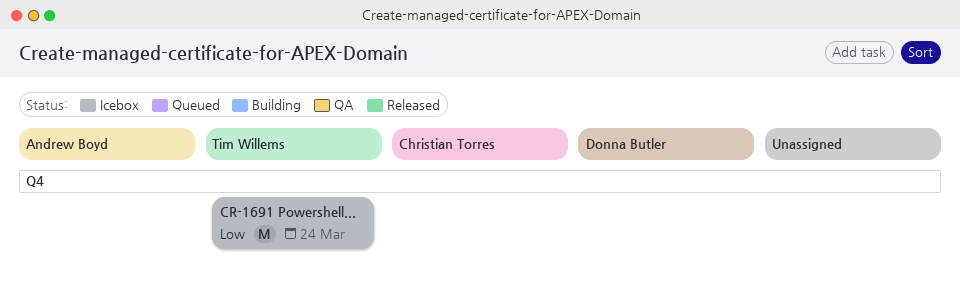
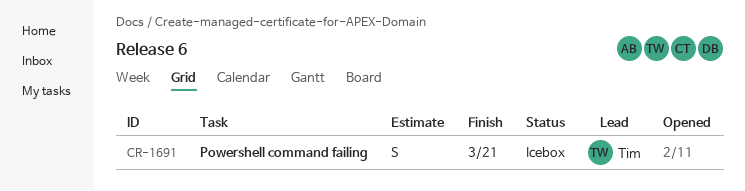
CR-1691, estimate: M -> S
CR-1691, due: Mar 24 -> Mar 21

